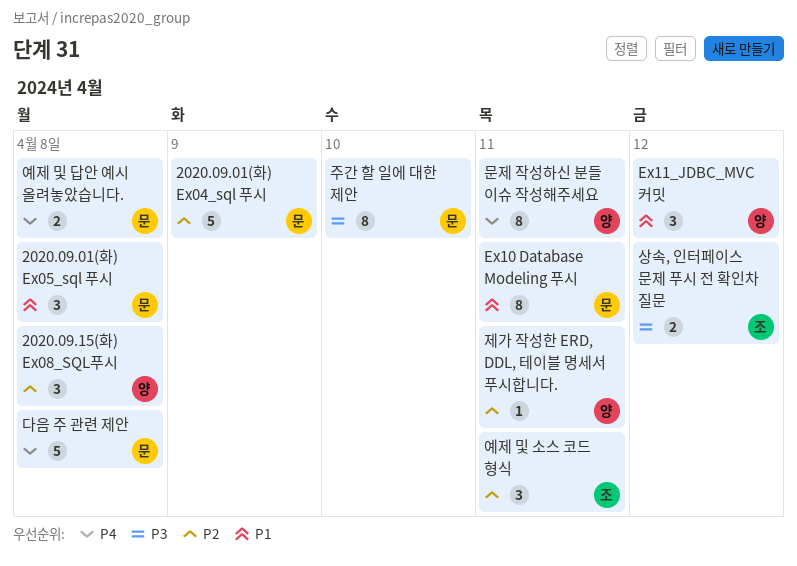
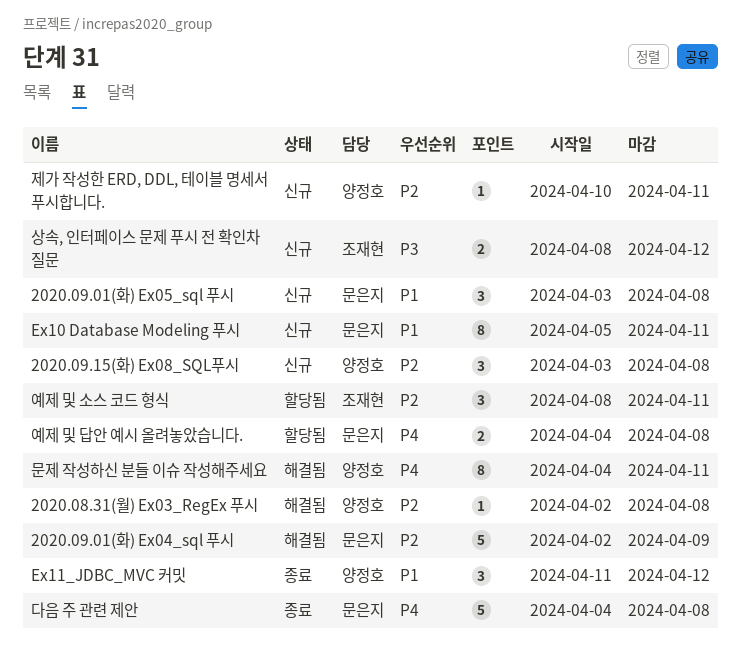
2020.08.31(월) Ex03_RegEx 푸시: none -> present
주간 할 일에 대한 제안: present -> none

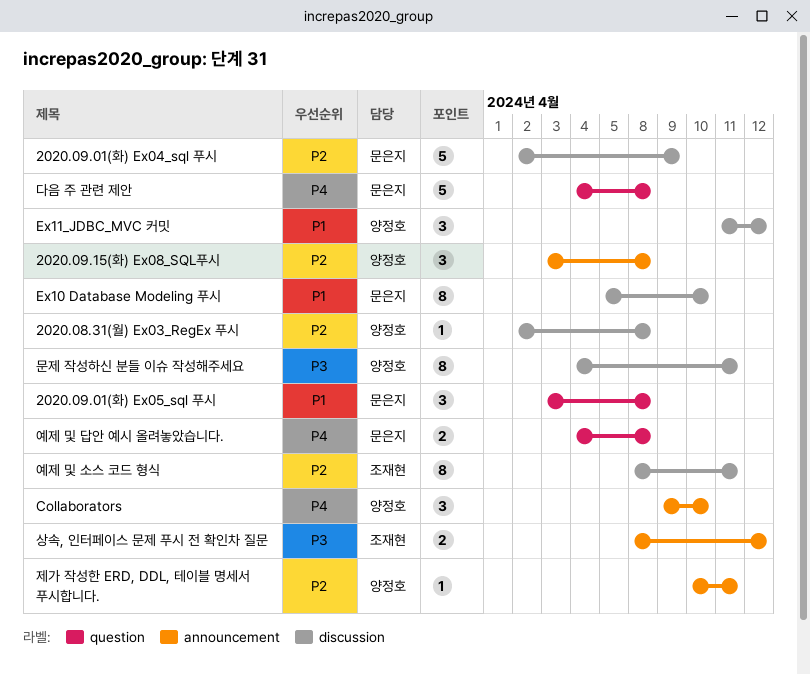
Collaborators: none -> present
Ex10 Database Modeling 푸시, due: Apr 11 -> Apr 10
문제 작성하신 분들 이슈 작성해주세요, priority: P4 -> P3
예제 및 소스 코드 형식, estimate: 3 -> 8

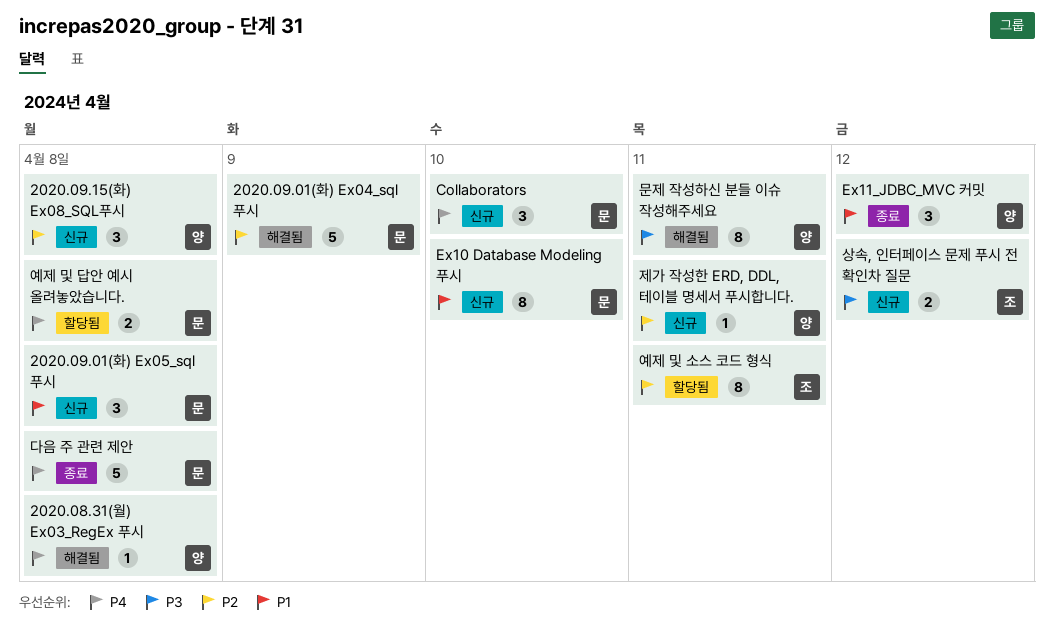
2020.08.31(월) Ex03_RegEx 푸시, priority: P2 -> P4
Collaborators, owner: 양정호 -> 문은지

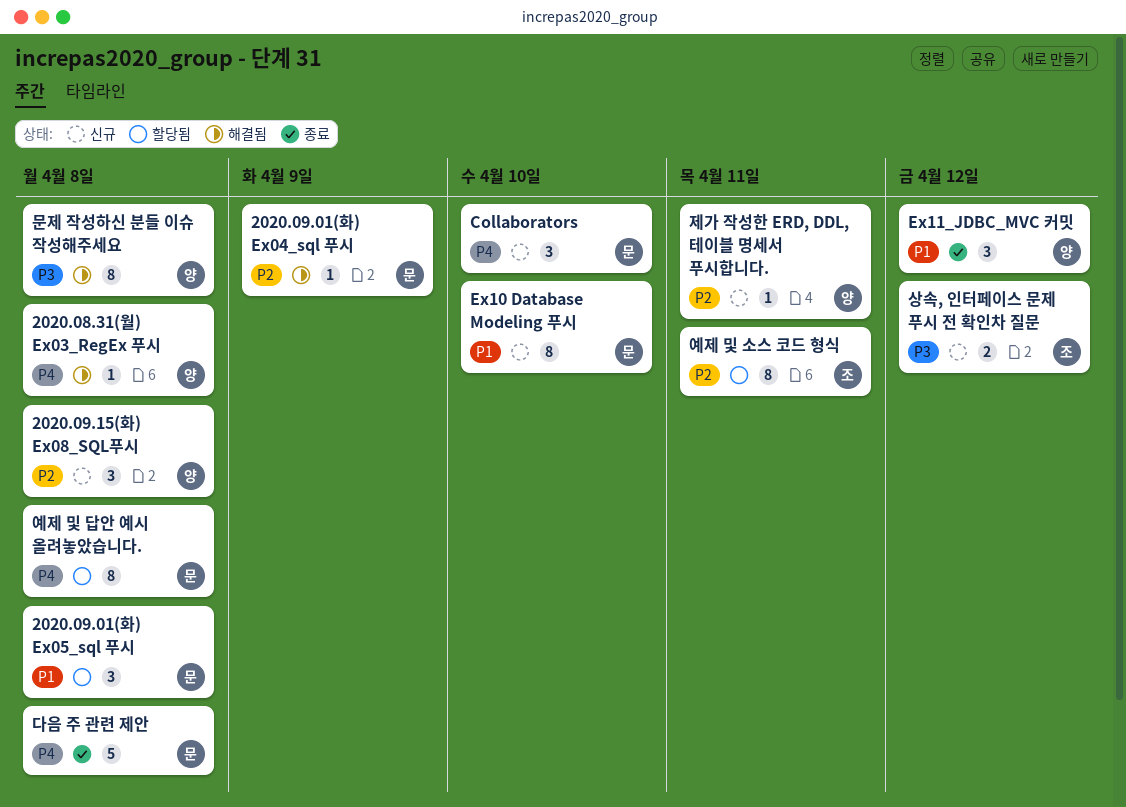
2020.09.01(화) Ex04_sql 푸시, estimate: 5 -> 1
2020.09.01(화) Ex05_sql 푸시, status: 신규 -> 할당됨
문제 작성하신 분들 이슈 작성해주세요, due: Apr 11 -> Apr 8
예제 및 답안 예시 올려놓았습니다., estimate: 2 -> 8

